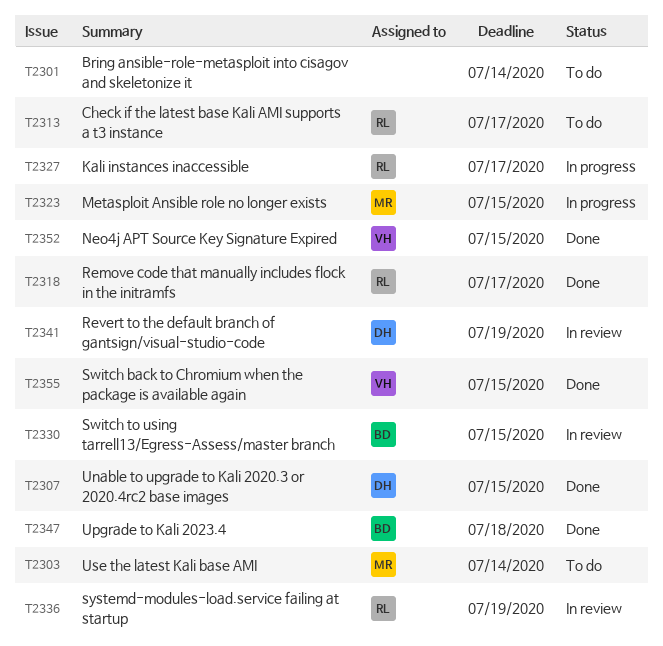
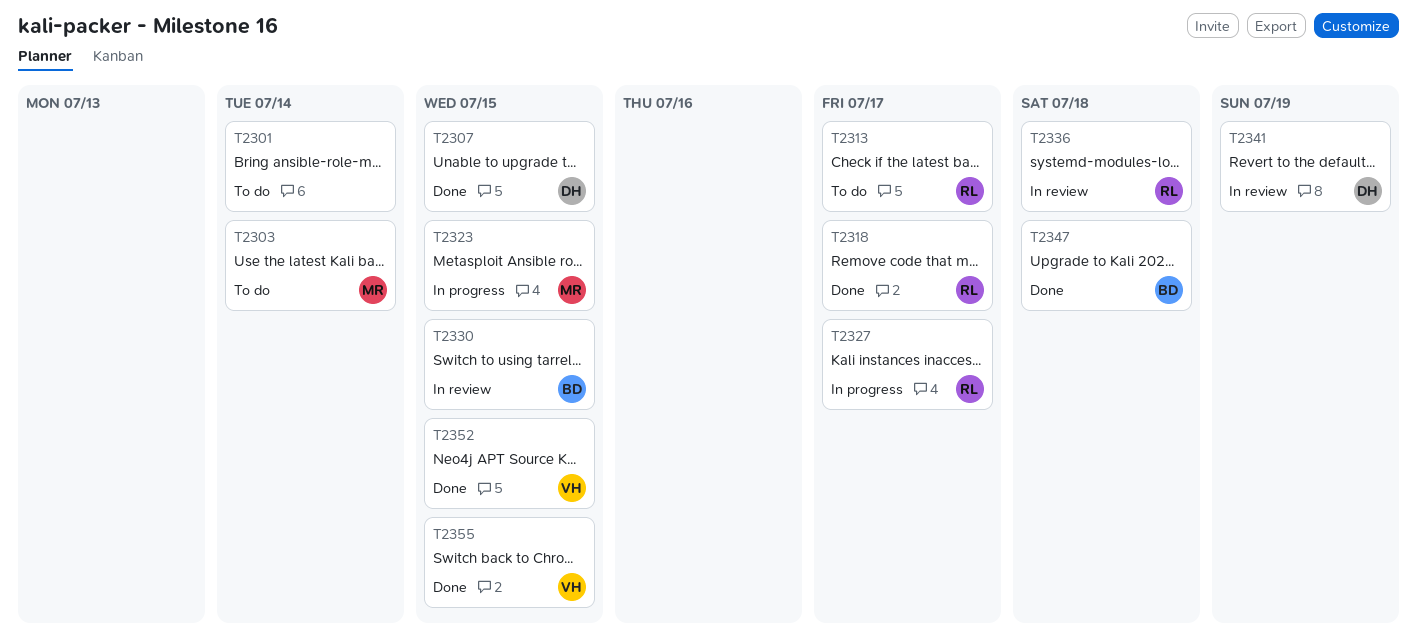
T2336, due: Jul 19 -> Jul 18

